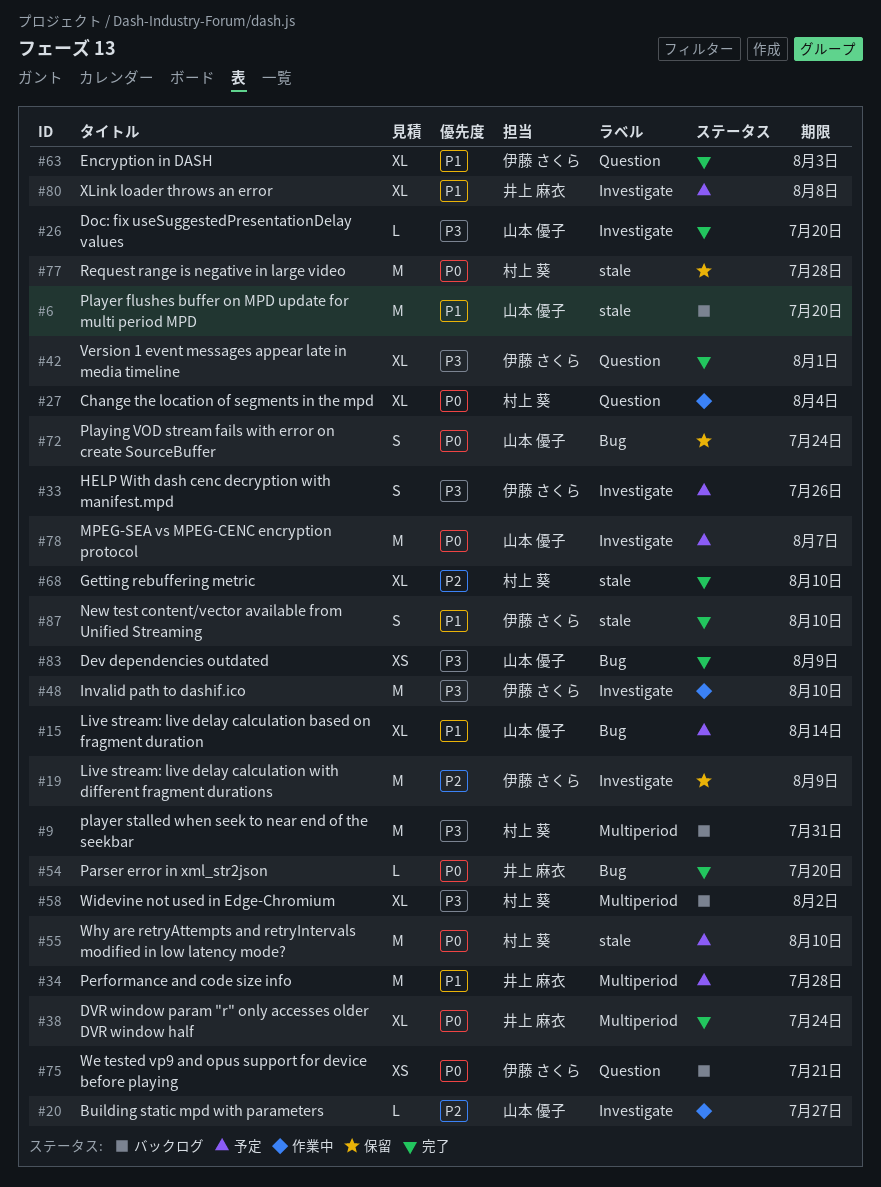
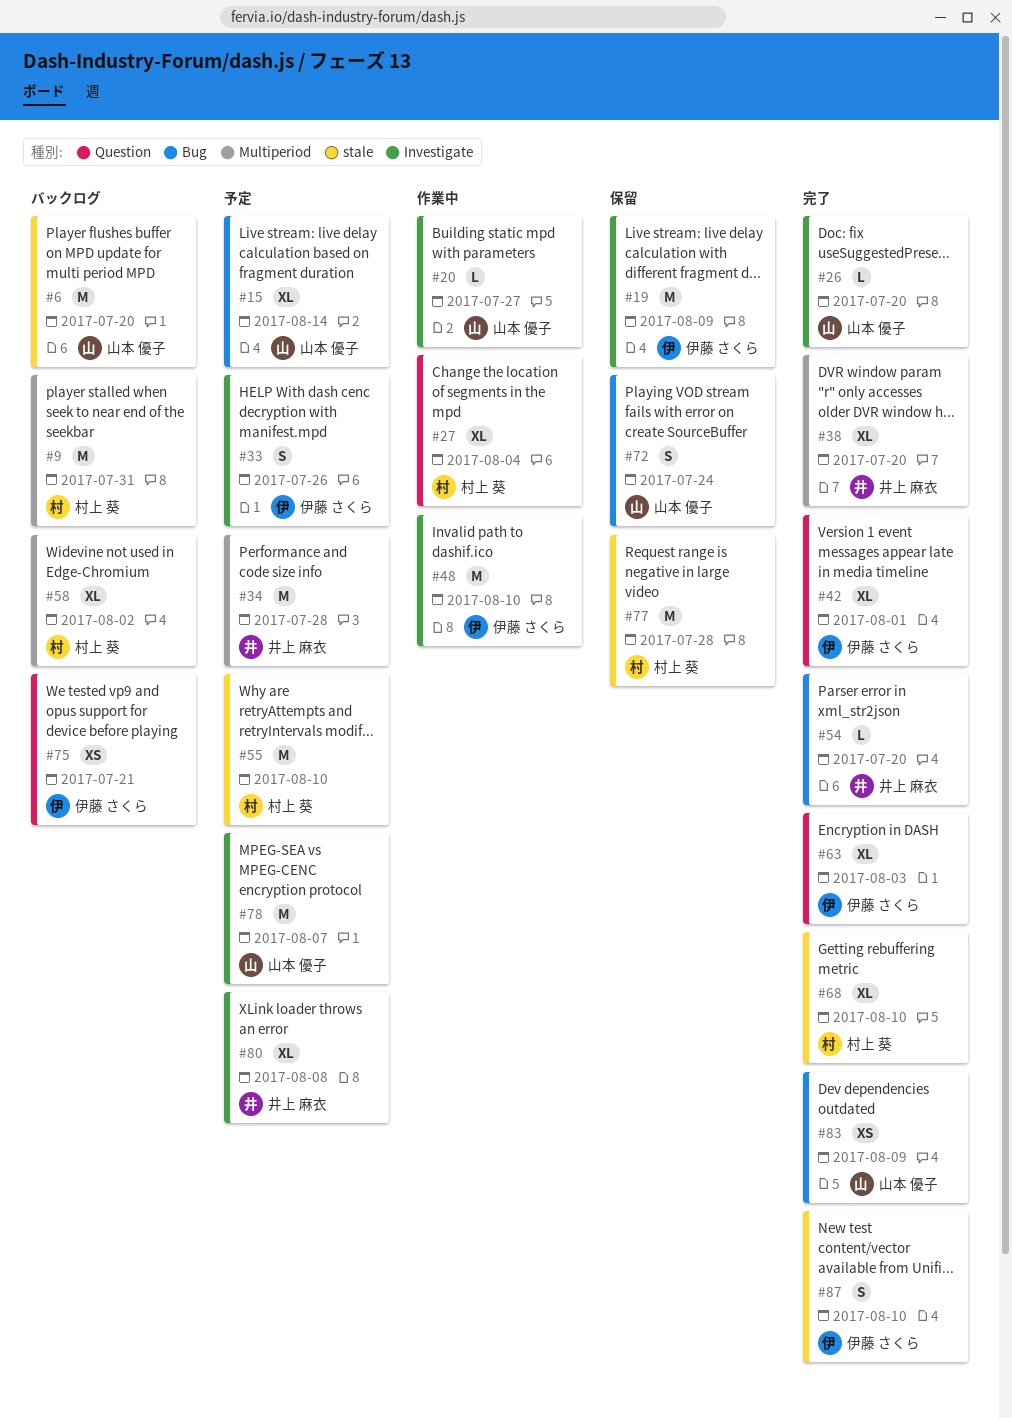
#38, due: Jul 24 -> Jul 20

